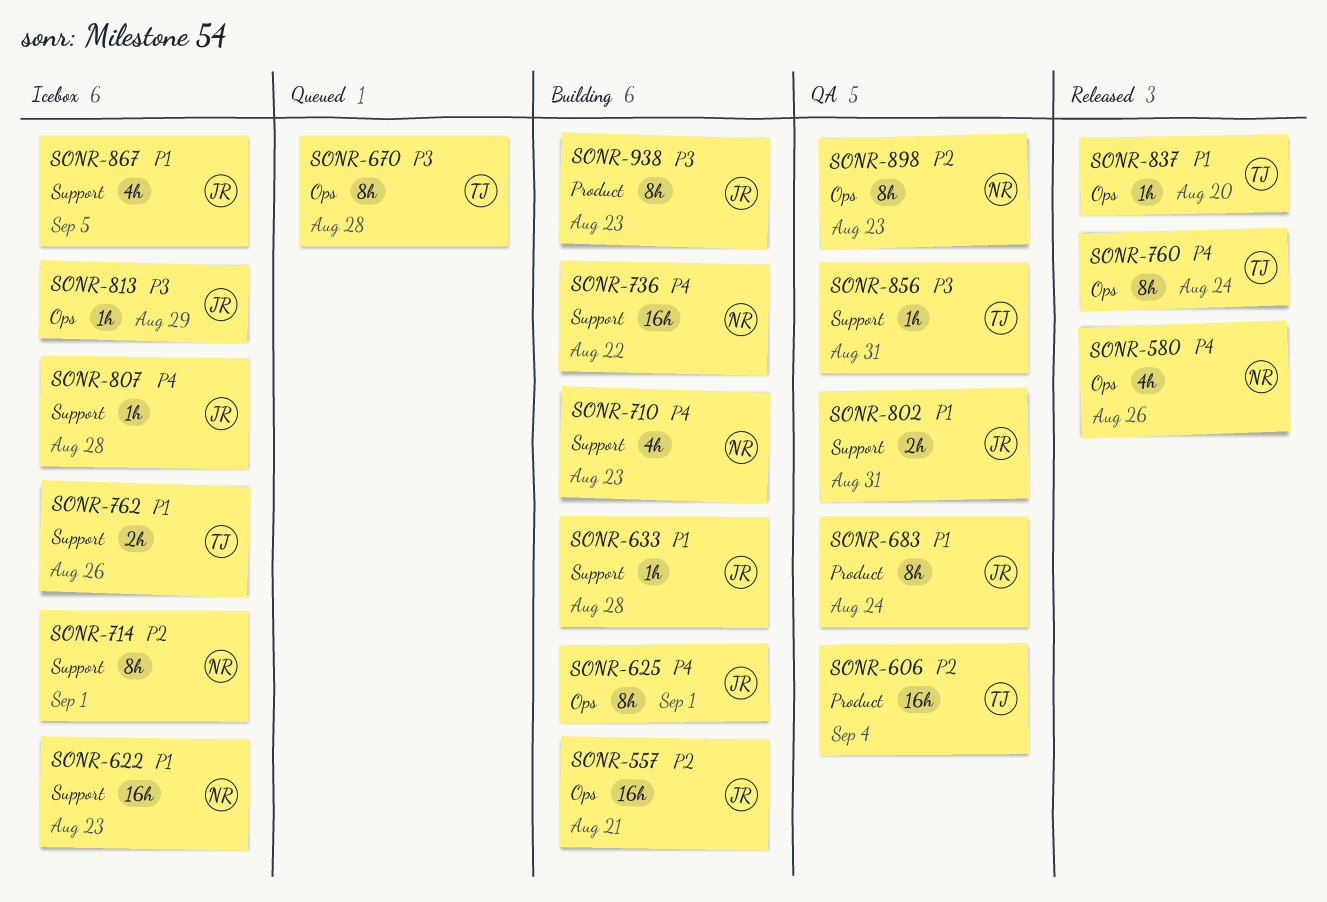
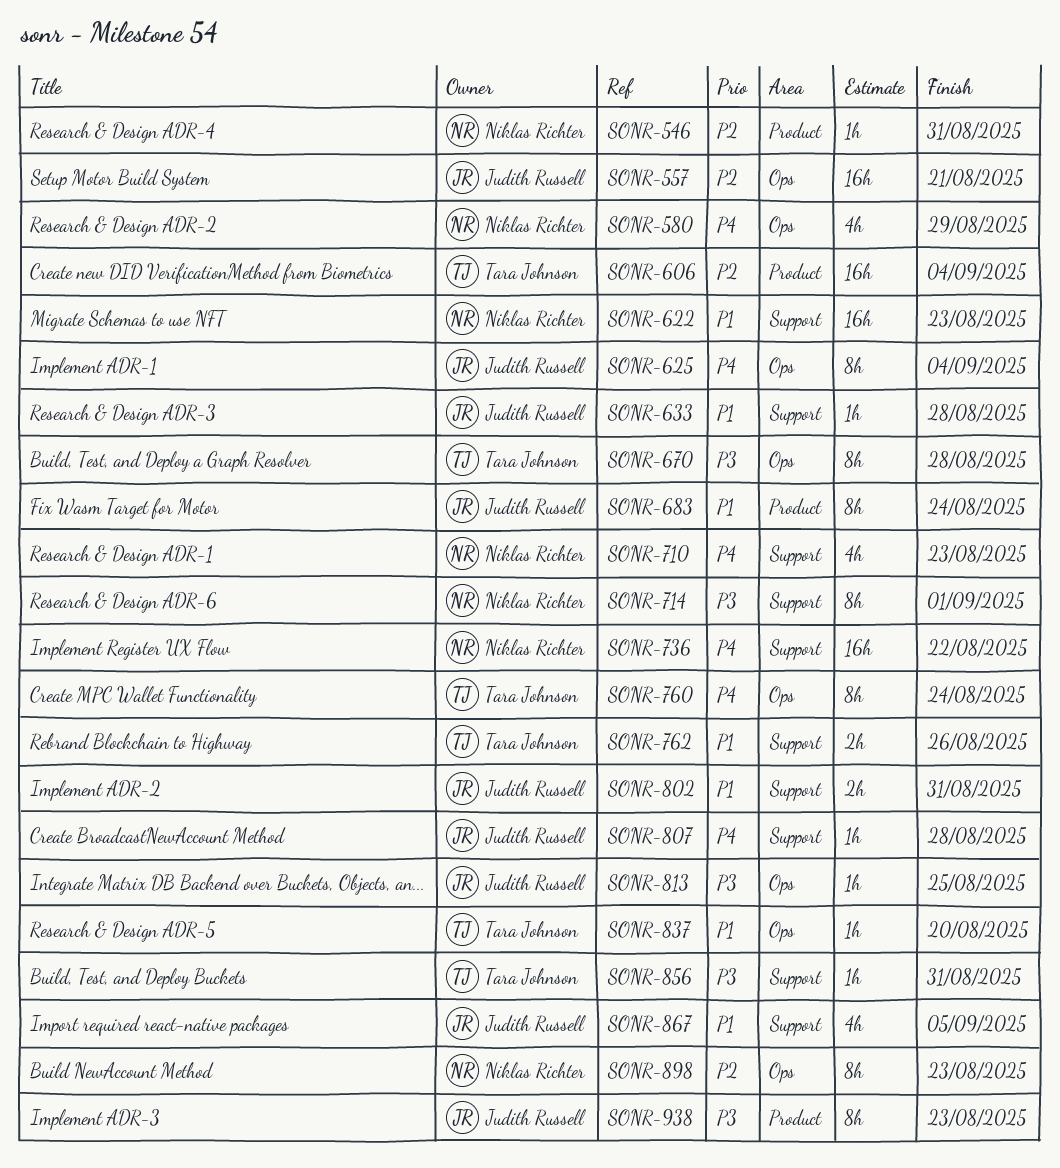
SONR-546: none -> present
SONR-580, due: Aug 26 -> Aug 29
SONR-625, due: Sep 1 -> Sep 4
SONR-714, priority: P2 -> P3
SONR-813, due: Aug 29 -> Aug 25

